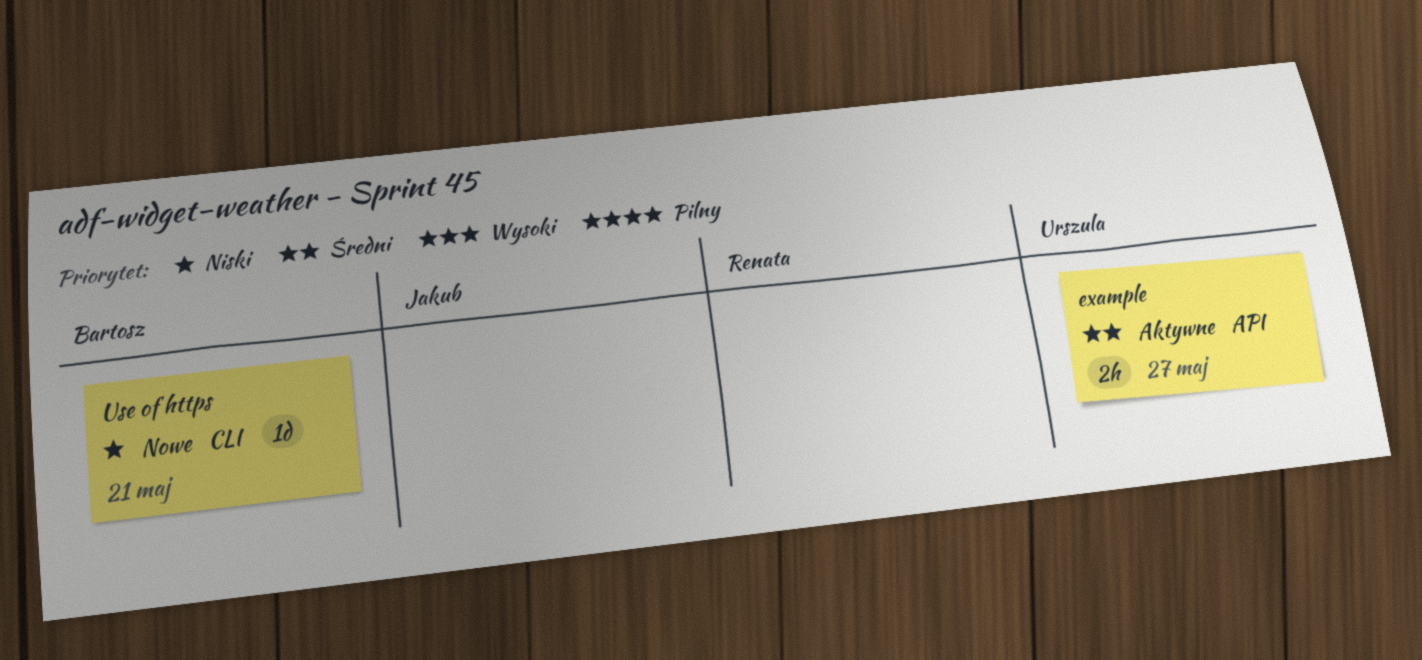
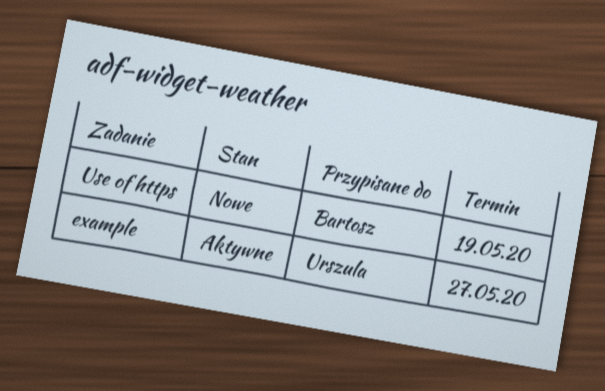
Use of https, due: May 21 -> May 19

